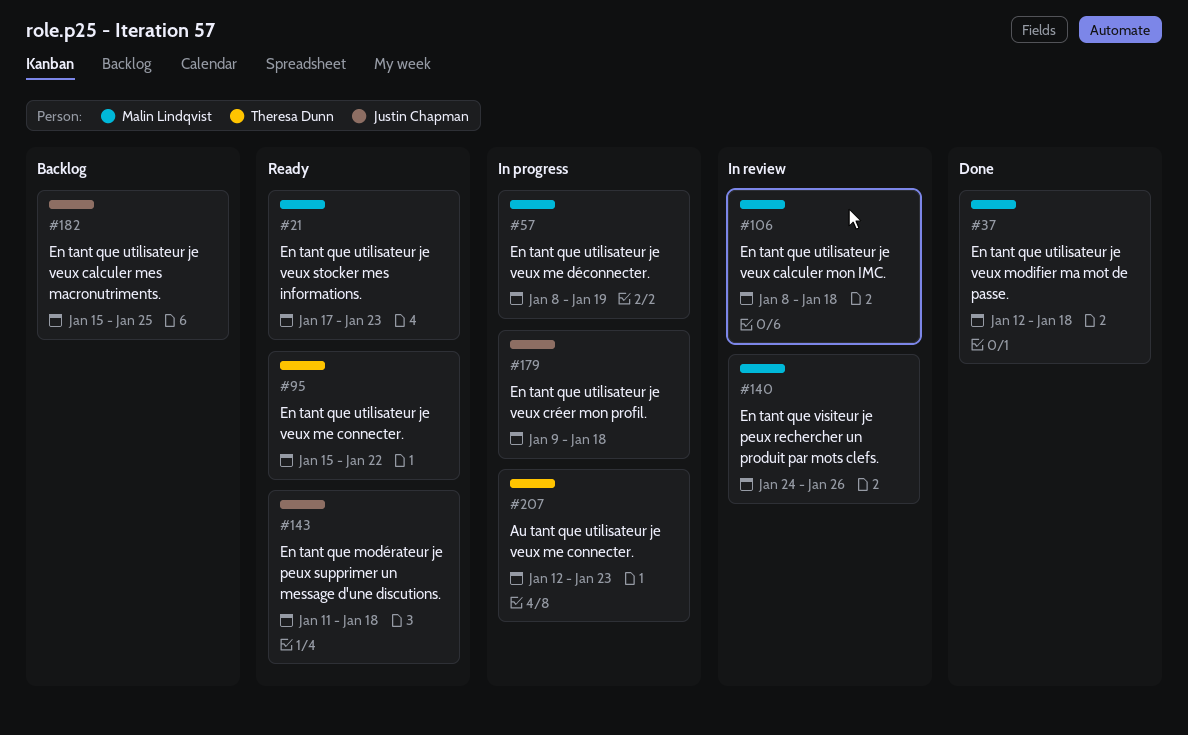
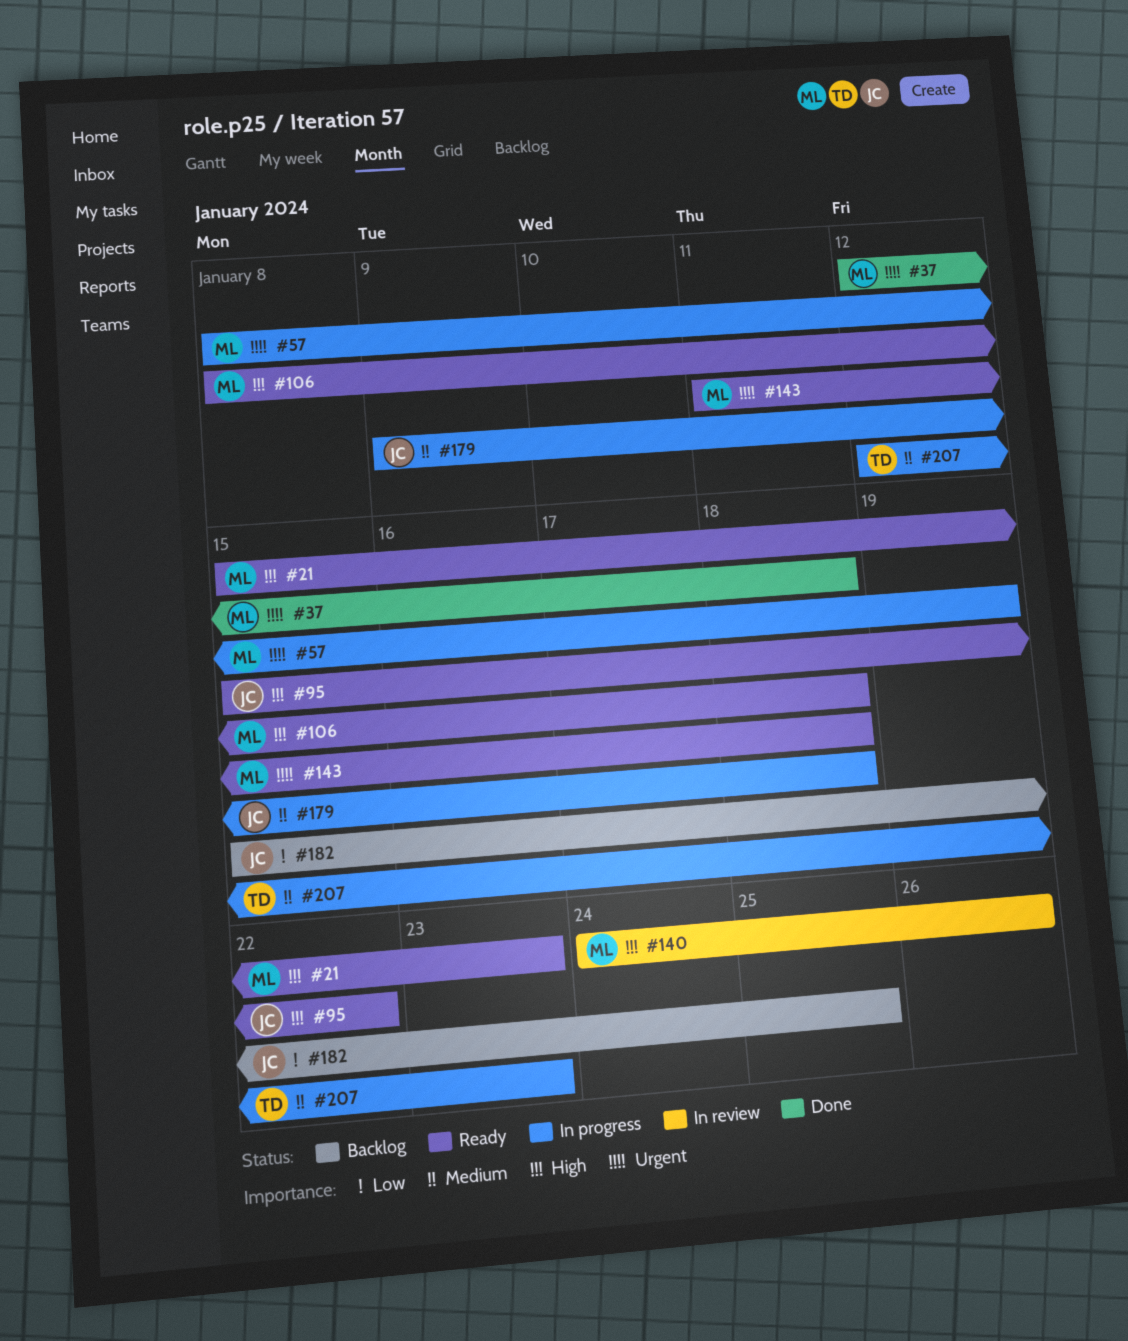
#21, start: Jan 17 -> Jan 15
#95, owner: Theresa Dunn -> Justin Chapman
#106, status: In review -> Ready
#143, owner: Justin Chapman -> Malin Lindqvist

